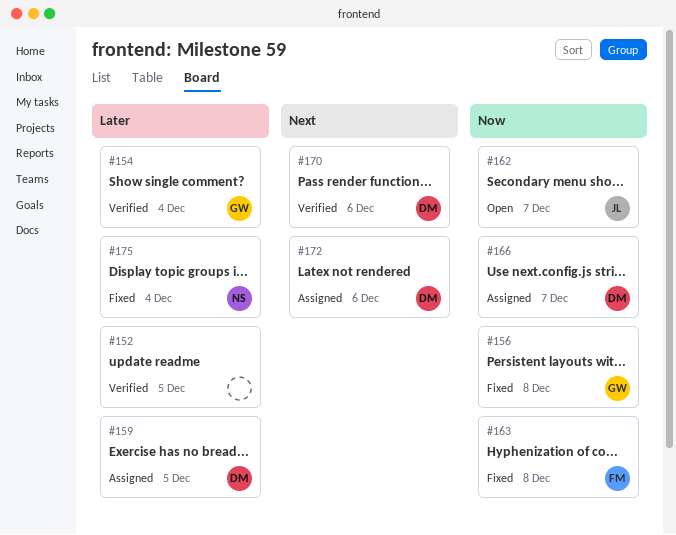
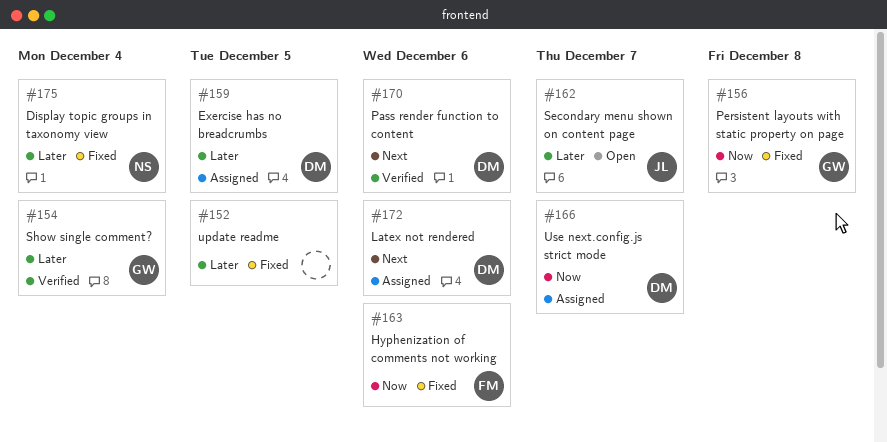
#152, status: Verified -> Fixed
#162, priority: Now -> Later
#163, due: Dec 8 -> Dec 6

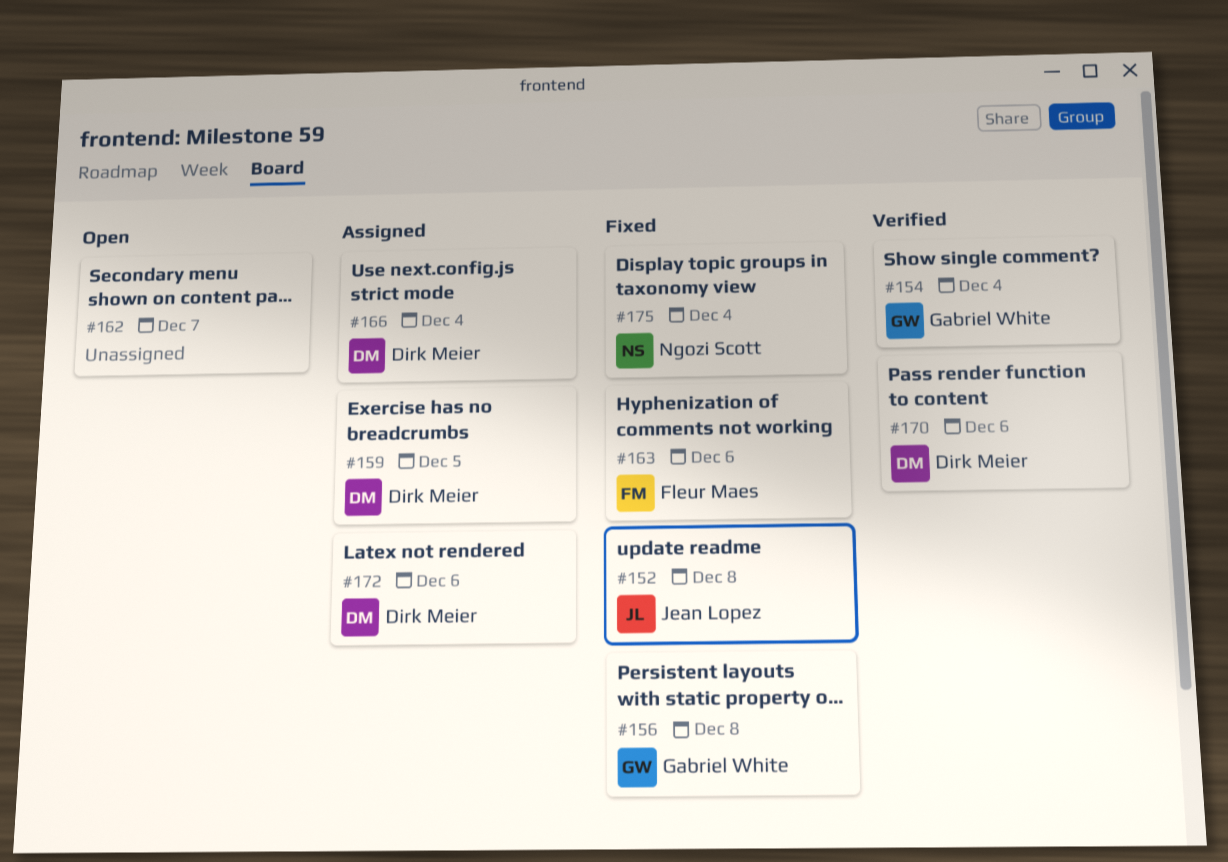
#152, owner: none -> Jean Lopez
#152, due: Dec 5 -> Dec 8
#162, owner: Jean Lopez -> none
#166, due: Dec 7 -> Dec 4

